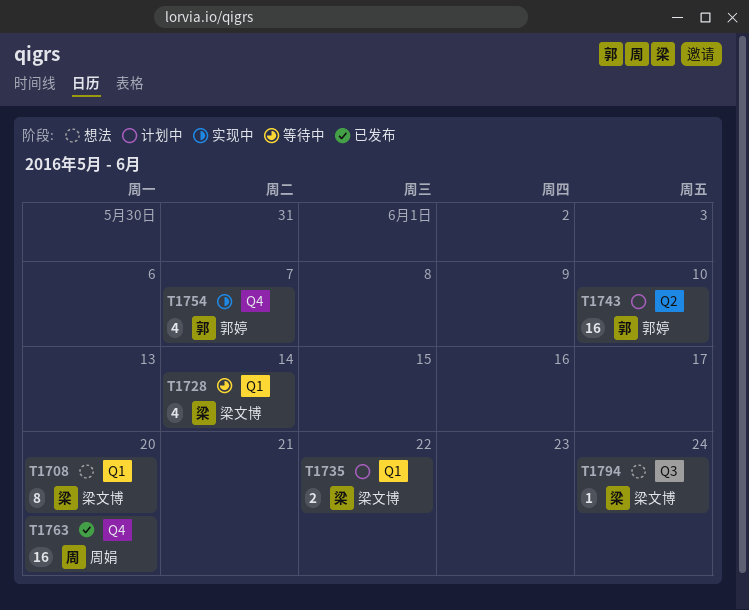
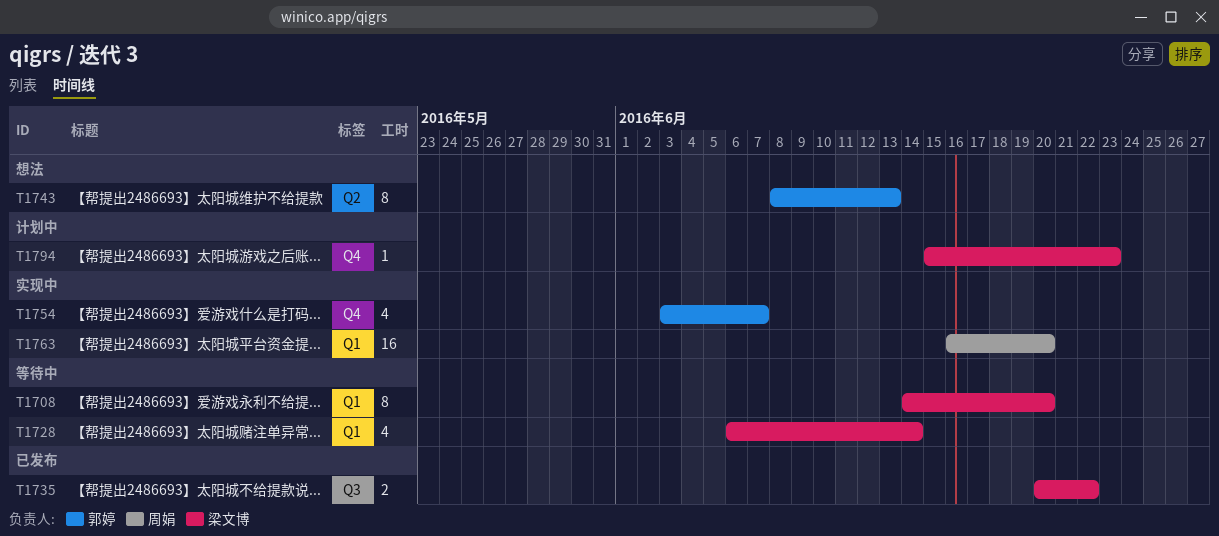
T1708, status: 想法 -> 等待中
T1735, status: 计划中 -> 已发布
T1735, label: Q1 -> Q3
T1743, status: 计划中 -> 想法
T1743, estimate: 16 -> 8
T1743, due: Jun 10 -> Jun 13
T1763, status: 已发布 -> 实现中
T1763, label: Q4 -> Q1
T1794, status: 想法 -> 计划中
T1794, label: Q3 -> Q4
T1794, due: Jun 24 -> Jun 23

